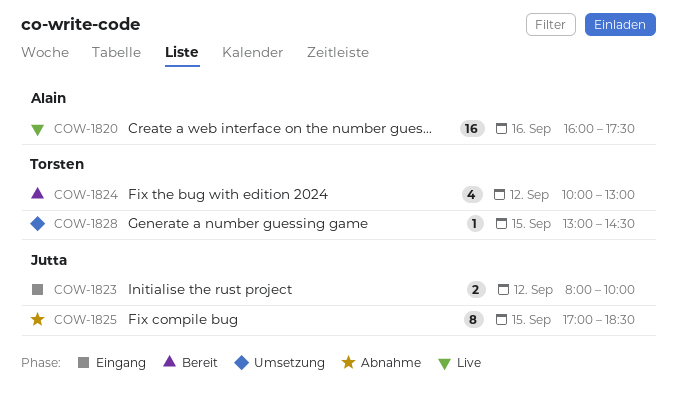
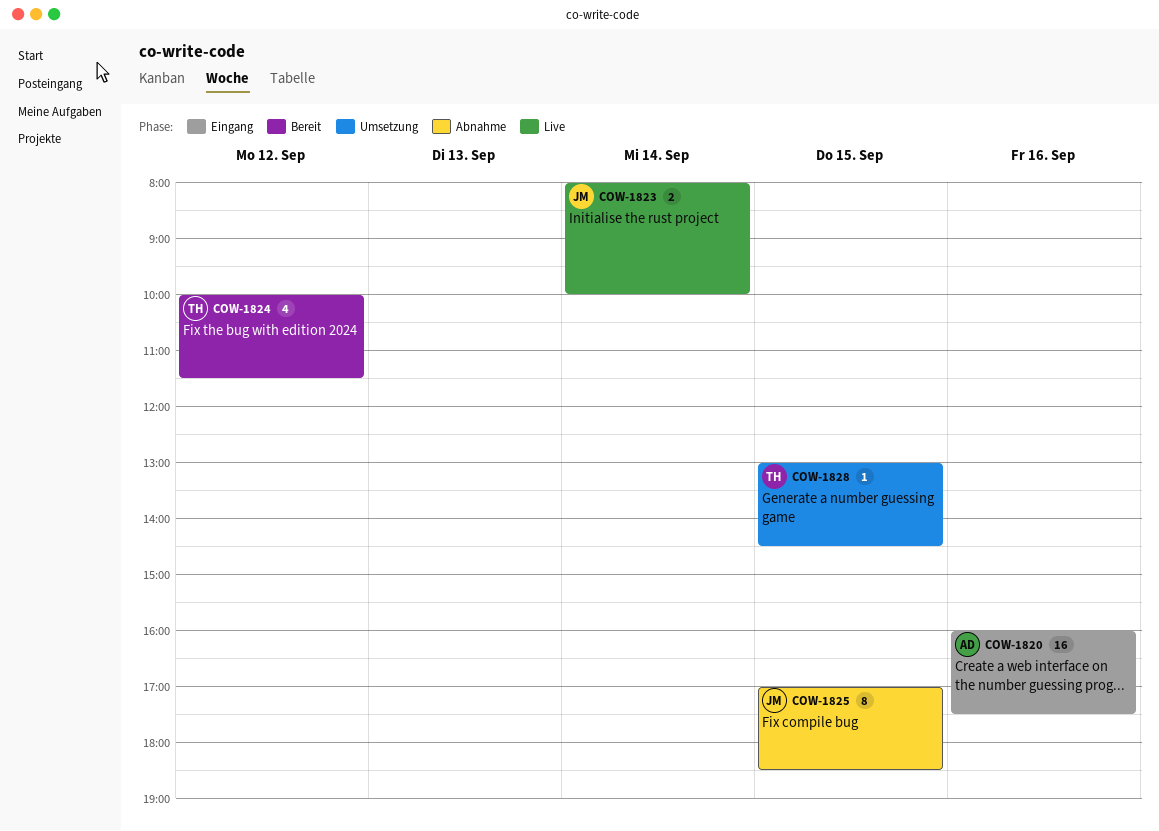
COW-1820, status: Live -> Eingang
COW-1823, status: Eingang -> Live
COW-1823, day: Sep 12 -> Sep 14
COW-1824, ends: 13:00 -> 11:30

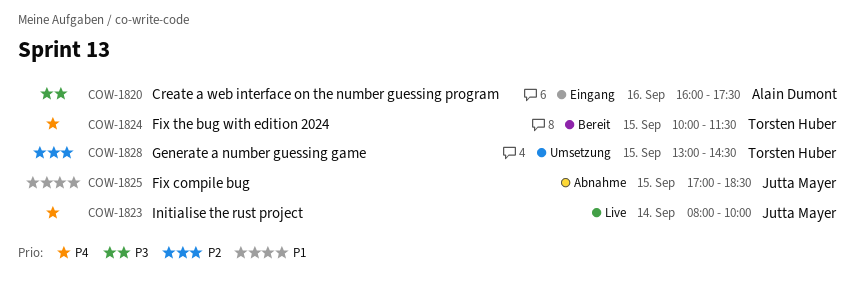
COW-1824, day: Sep 12 -> Sep 15

